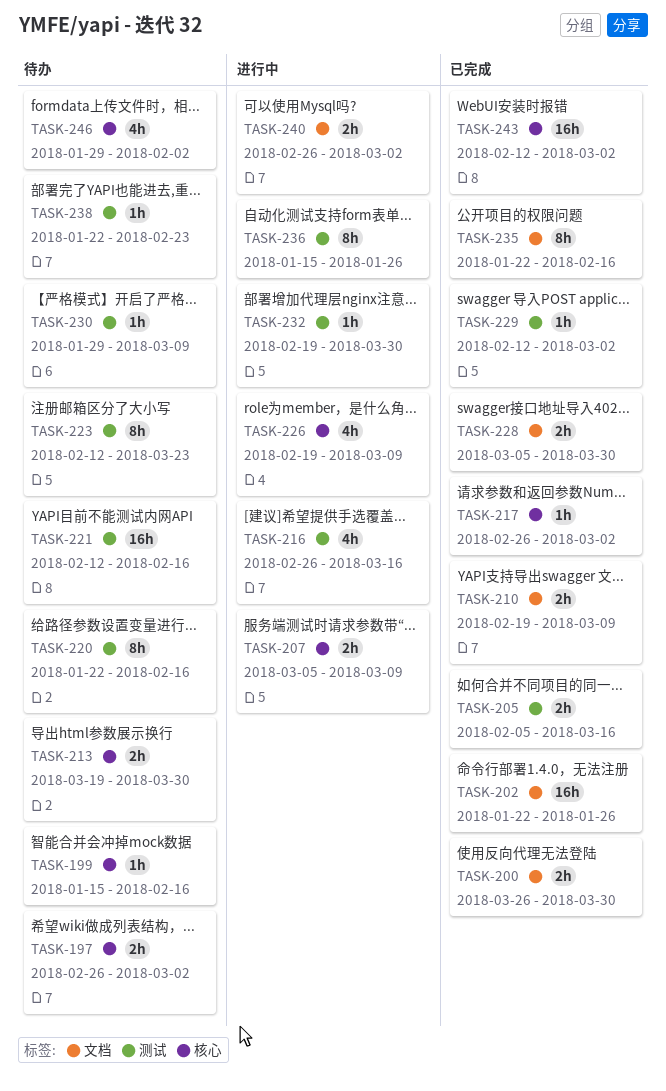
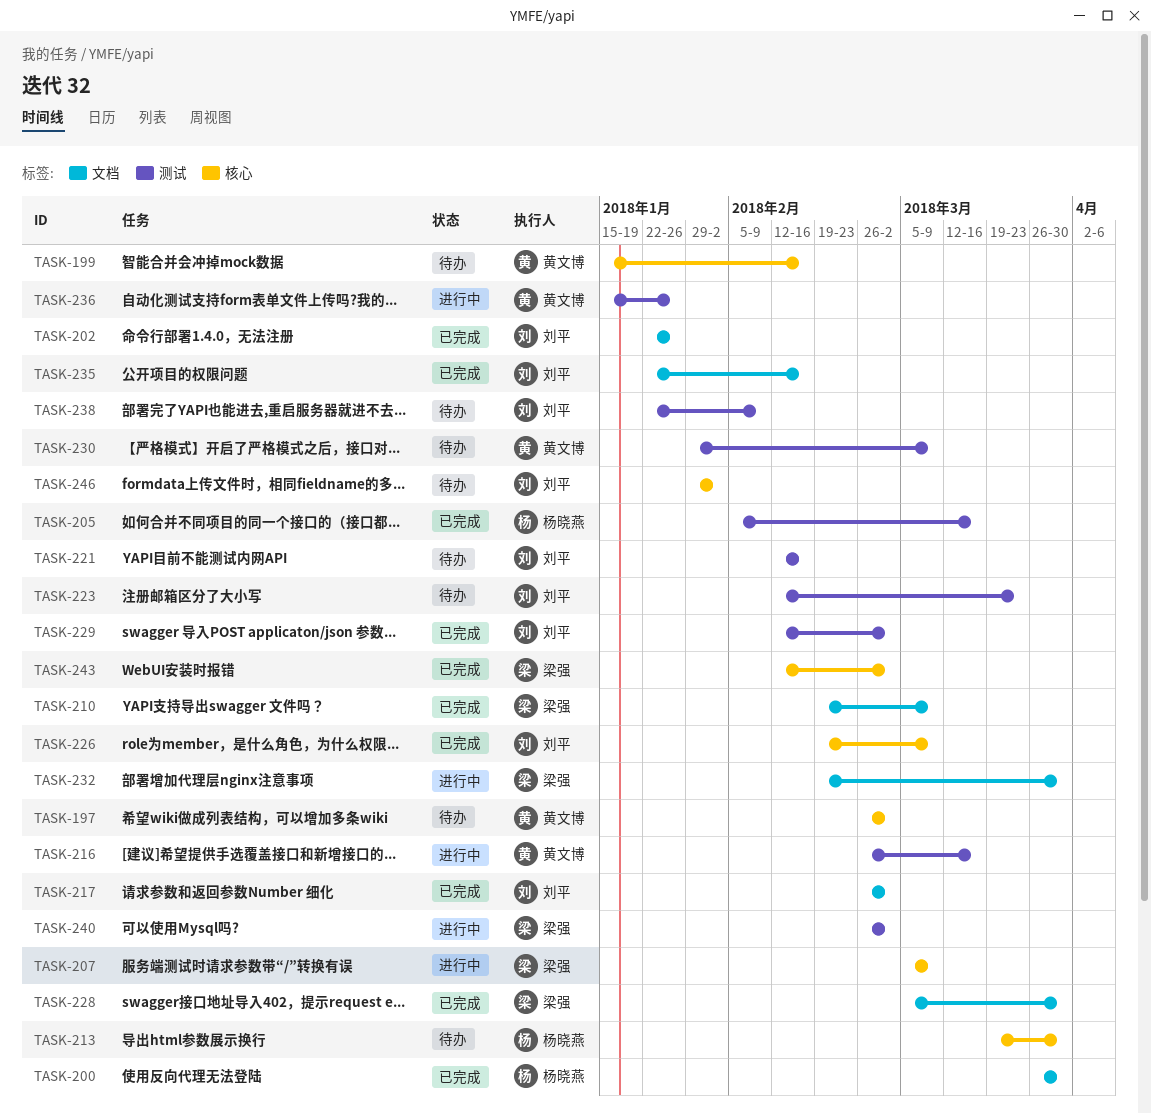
TASK-217, label: 核心 -> 文档
TASK-220: present -> none
TASK-226, status: 进行中 -> 已完成
TASK-232, label: 测试 -> 文档
TASK-238, due: Feb 23 -> Feb 9
TASK-240, label: 文档 -> 测试

